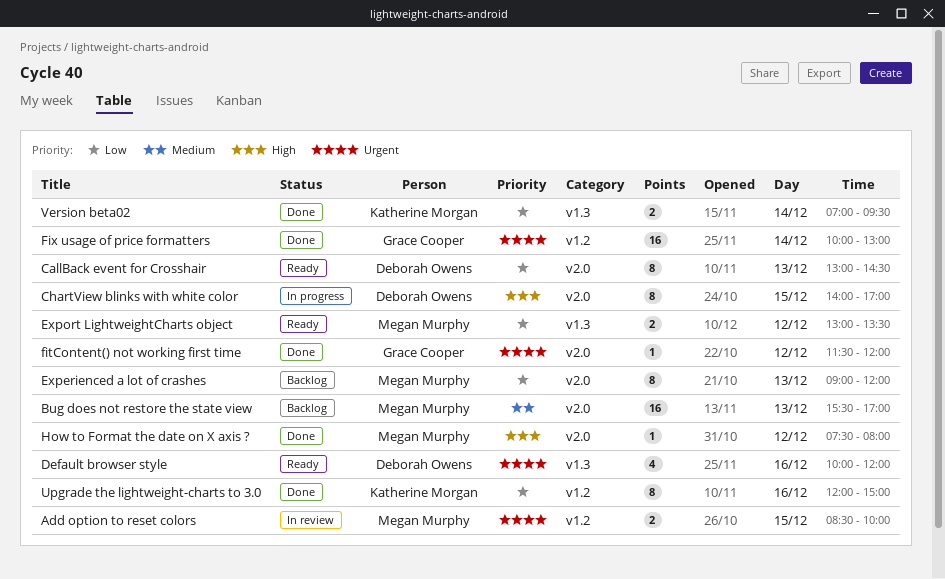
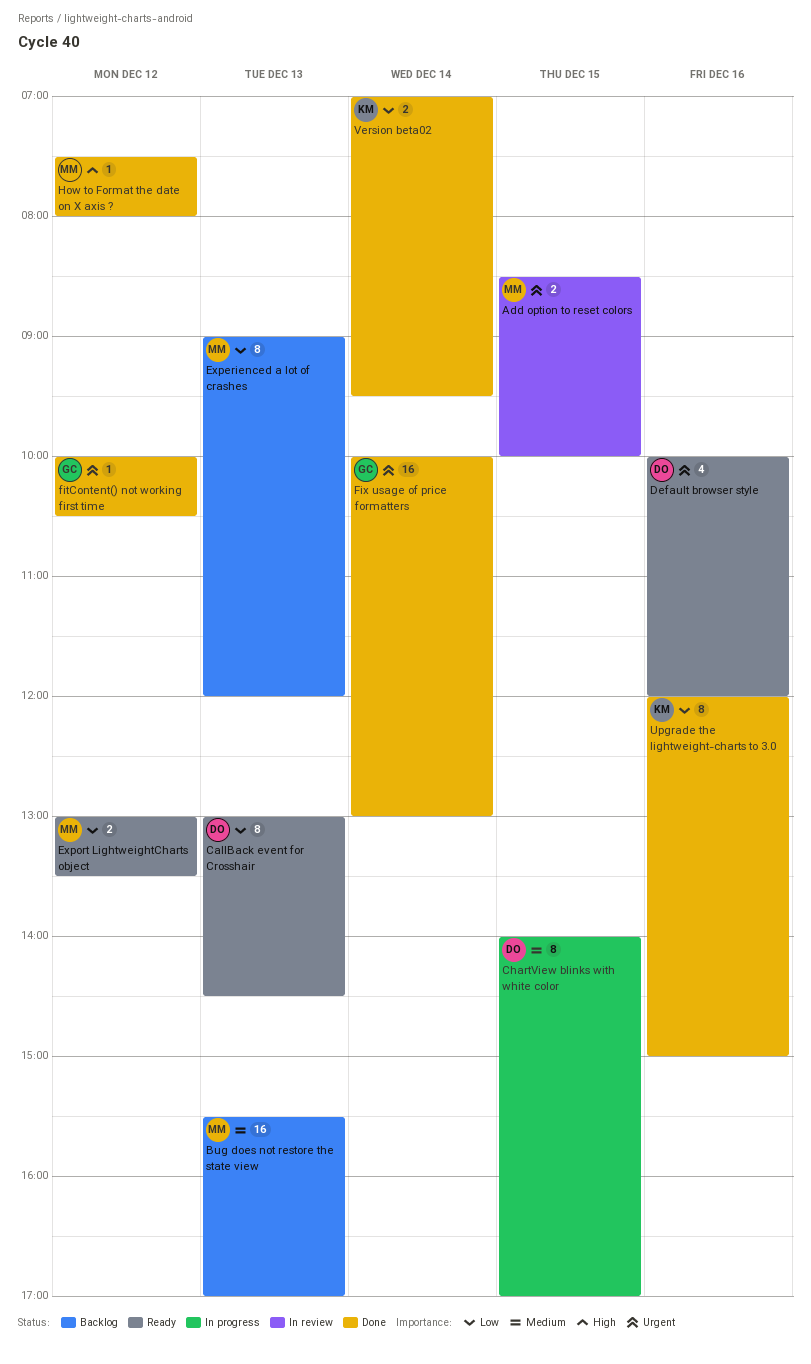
ChartView blinks with white color, priority: High -> Medium
fitContent() not working first time, begins: 11:30 -> 10:00
fitContent() not working first time, ends: 12:00 -> 10:30

